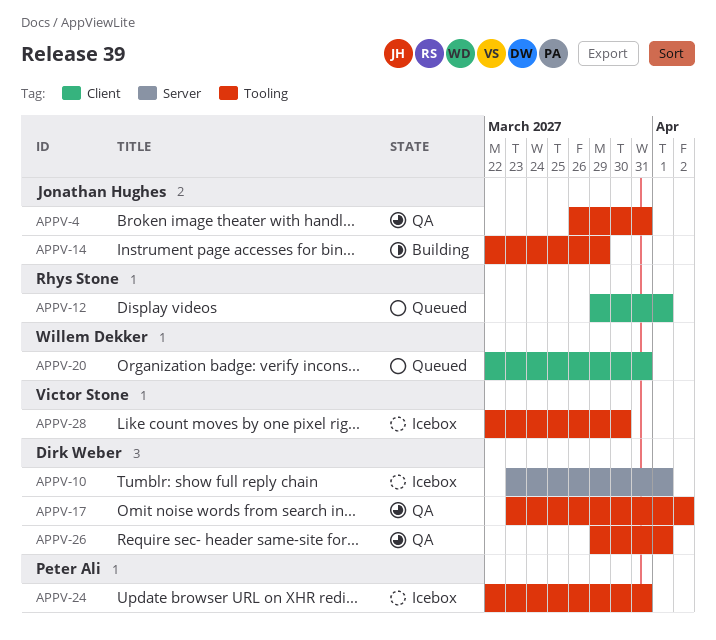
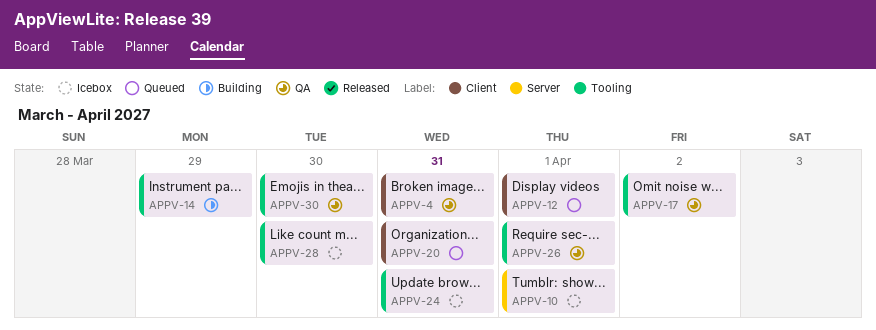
APPV-4, label: Tooling -> Client
APPV-30: none -> present

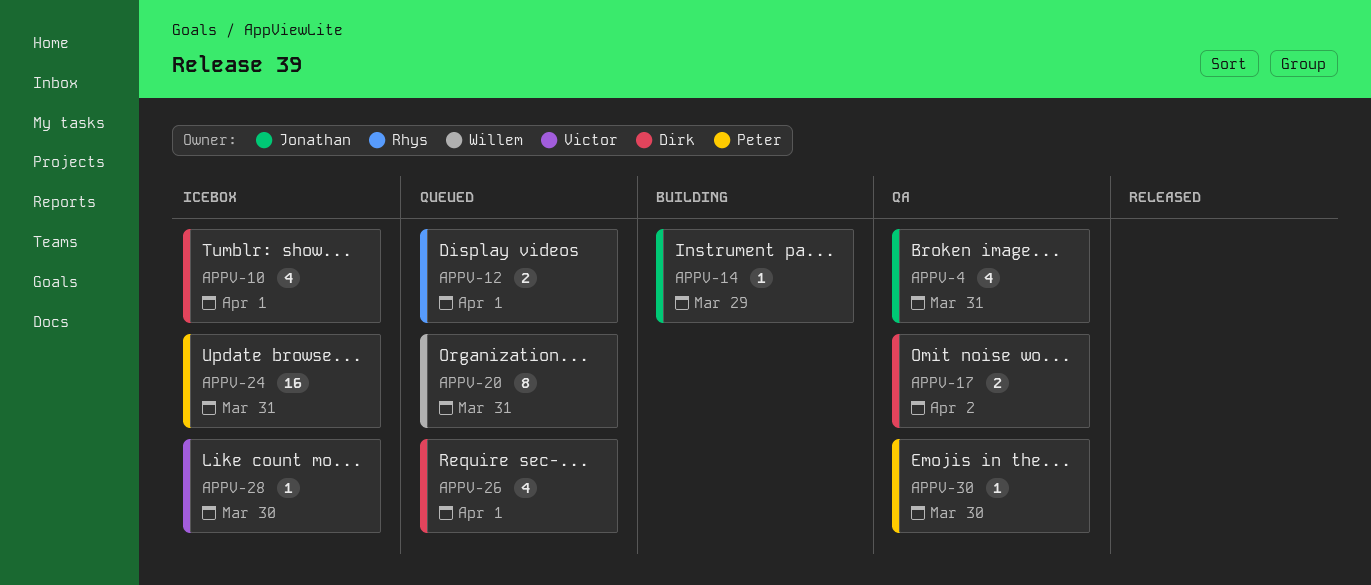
APPV-26, status: QA -> Queued

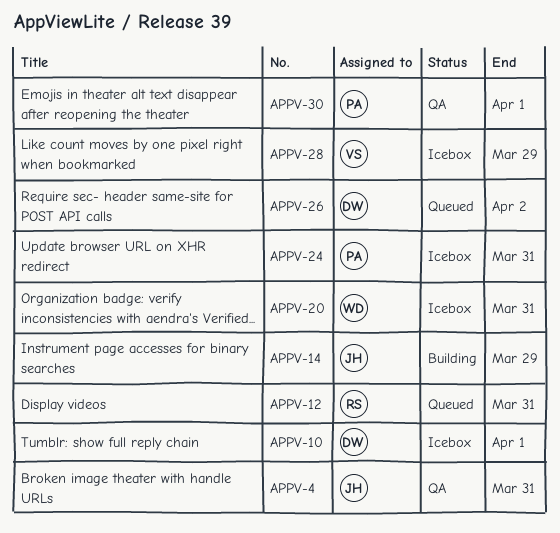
APPV-12, due: Apr 1 -> Mar 31
APPV-17: present -> none
APPV-20, status: Queued -> Icebox
APPV-26, due: Apr 1 -> Apr 2
APPV-28, due: Mar 30 -> Mar 29
APPV-30, due: Mar 30 -> Apr 1

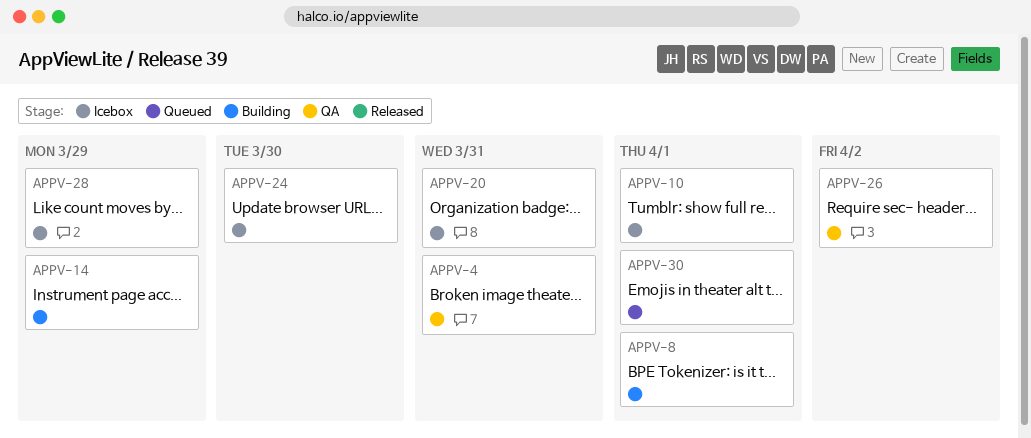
APPV-8: none -> present
APPV-12: present -> none
APPV-24, due: Mar 31 -> Mar 30
APPV-26, status: Queued -> QA
APPV-30, status: QA -> Queued

